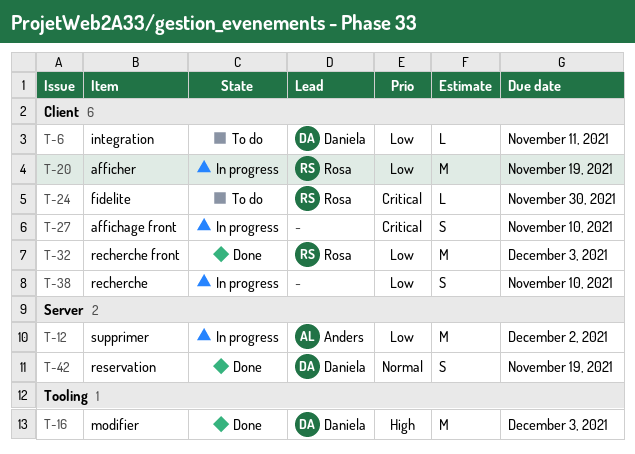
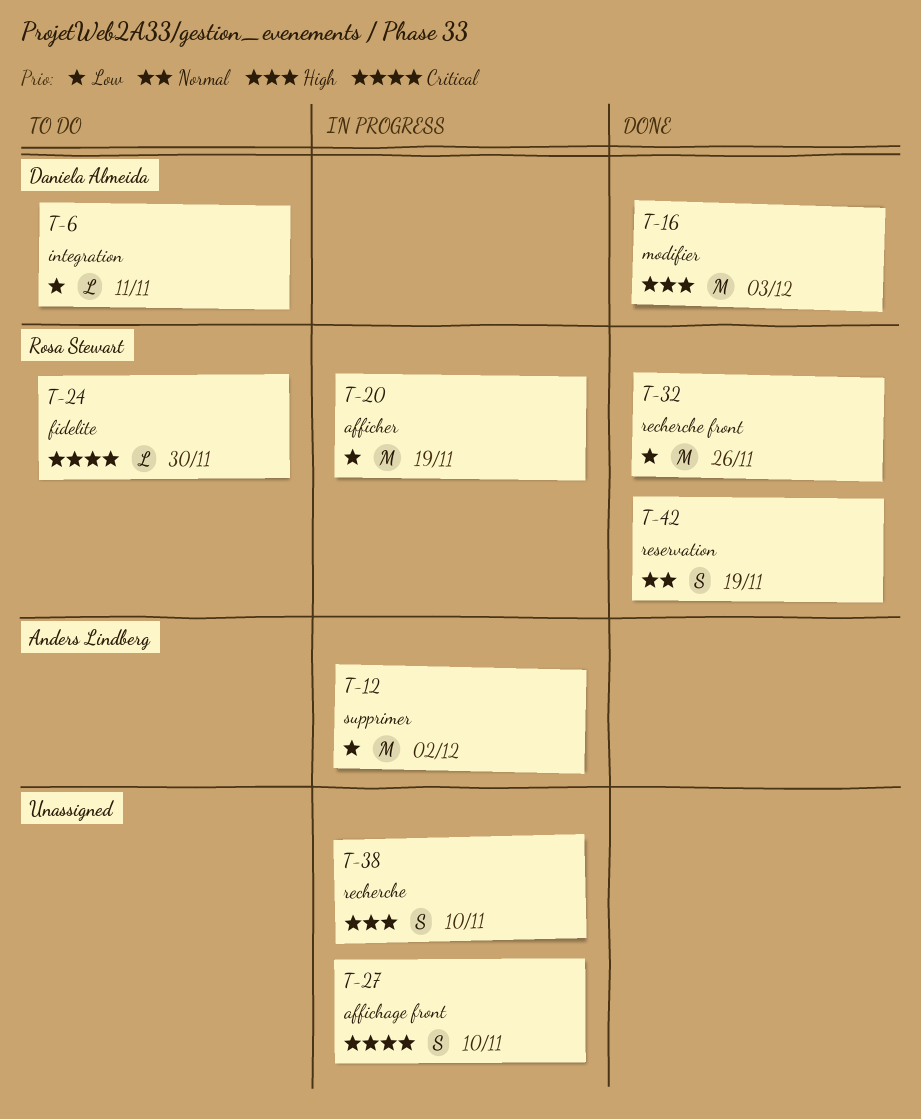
T-32, due: Dec 3 -> Nov 26
T-38, priority: Low -> High
T-42, owner: Daniela Almeida -> Rosa Stewart

